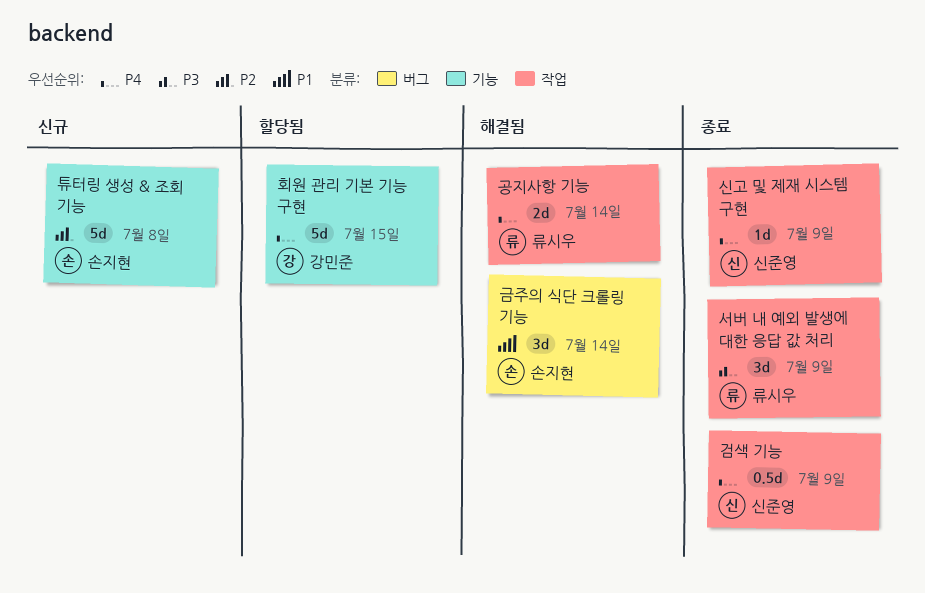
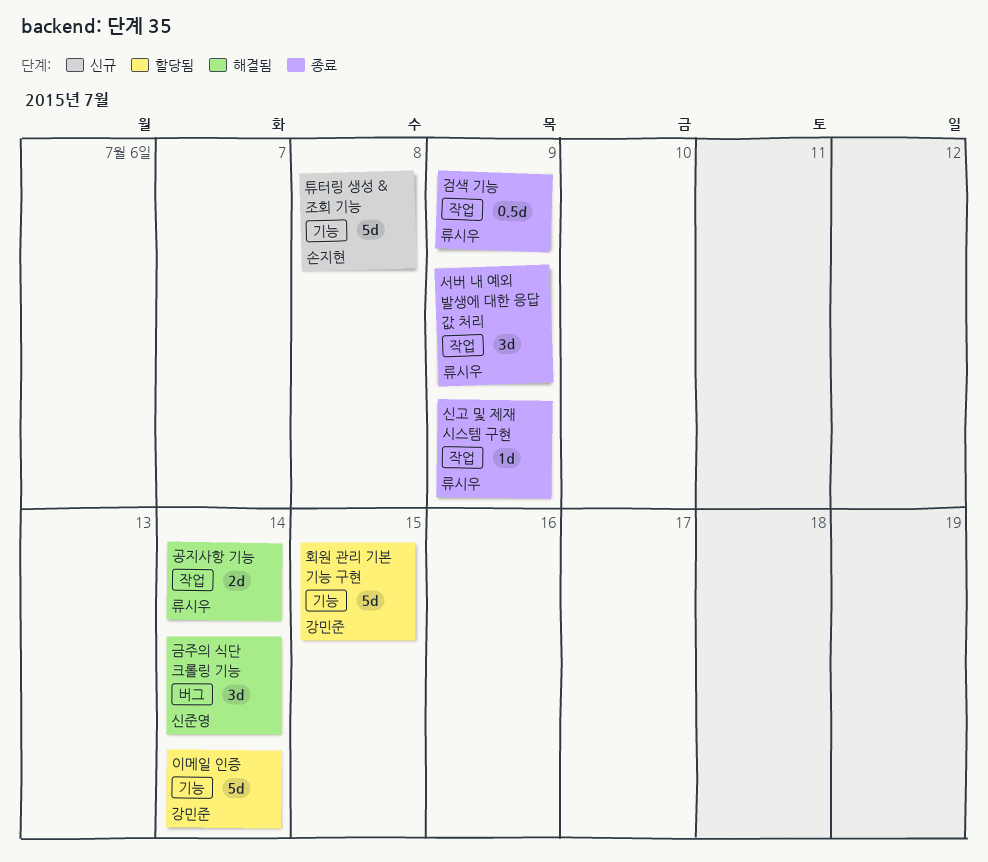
검색 기능, owner: 신준영 -> 류시우
금주의 식단 크롤링 기능, owner: 손지현 -> 신준영
신고 및 제재 시스템 구현, owner: 신준영 -> 류시우
이메일 인증: none -> present

